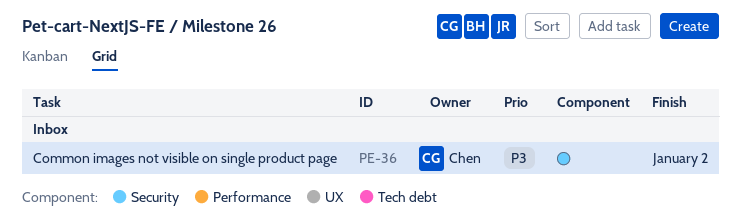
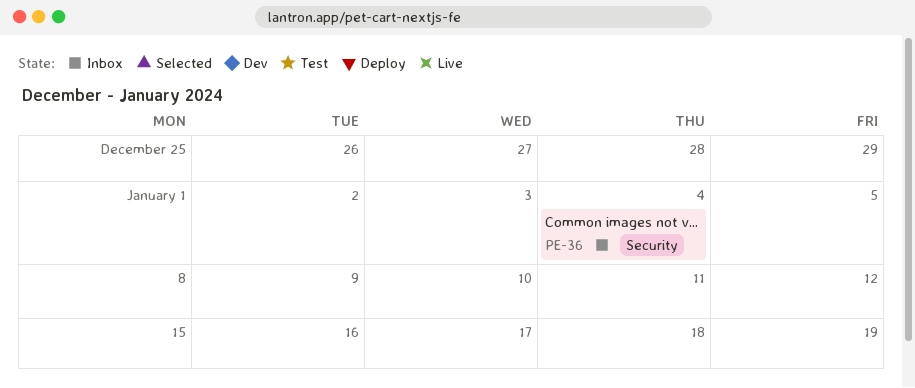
PE-36, due: Jan 2 -> Jan 4

